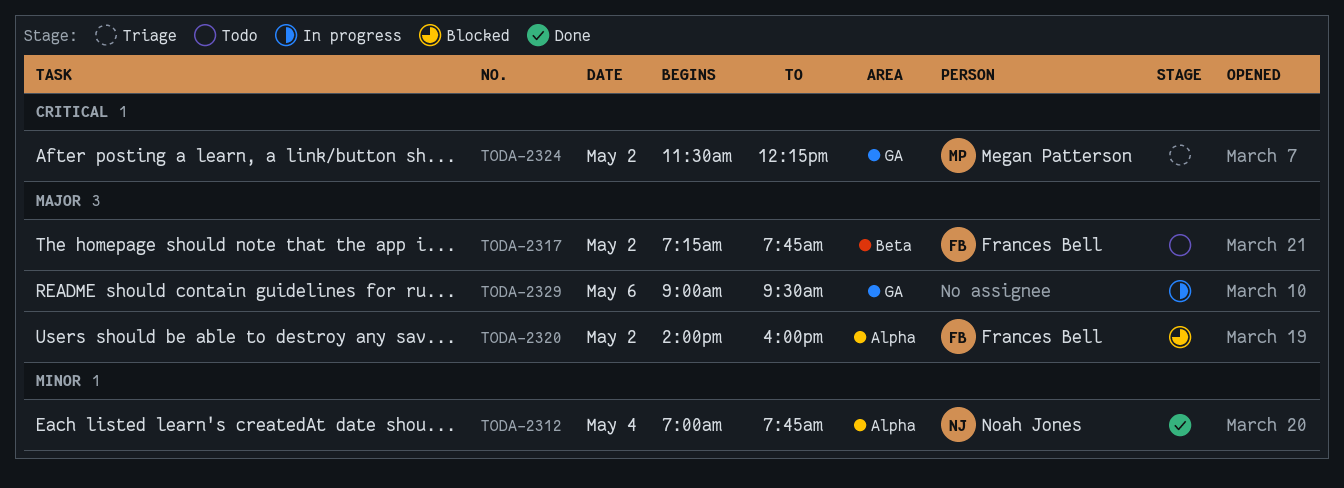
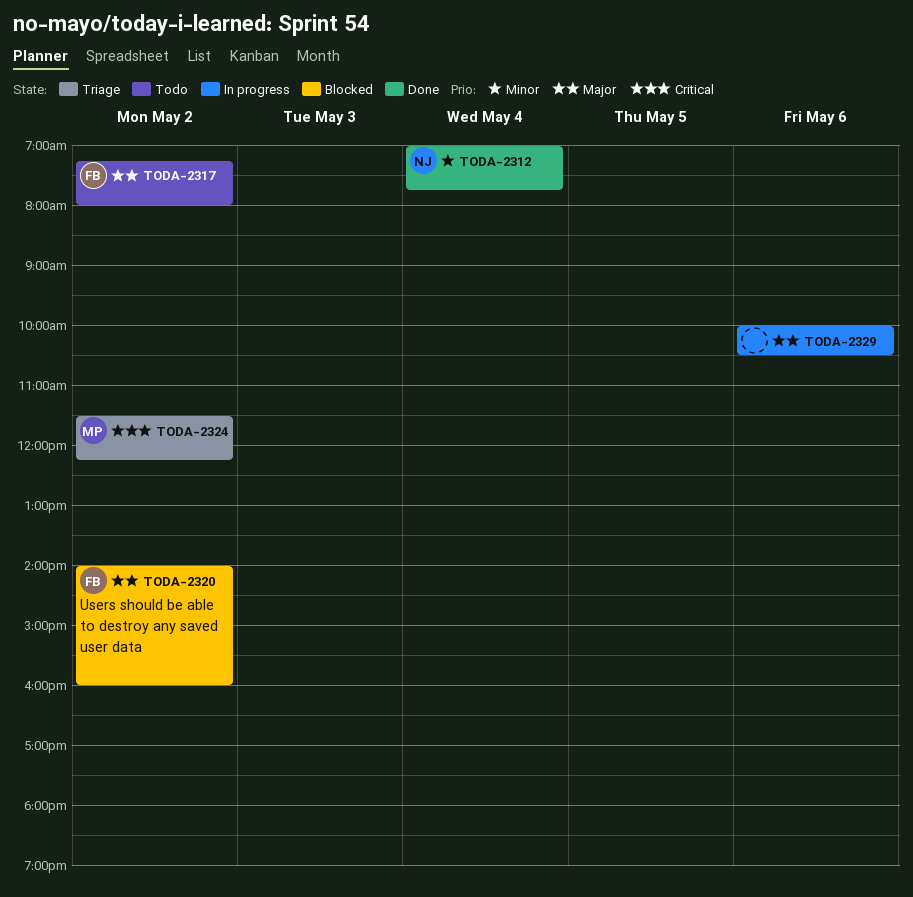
TODA-2317, ends: 07:45 -> 08:00
TODA-2329, begins: 09:00 -> 10:00
TODA-2329, ends: 09:30 -> 10:30

